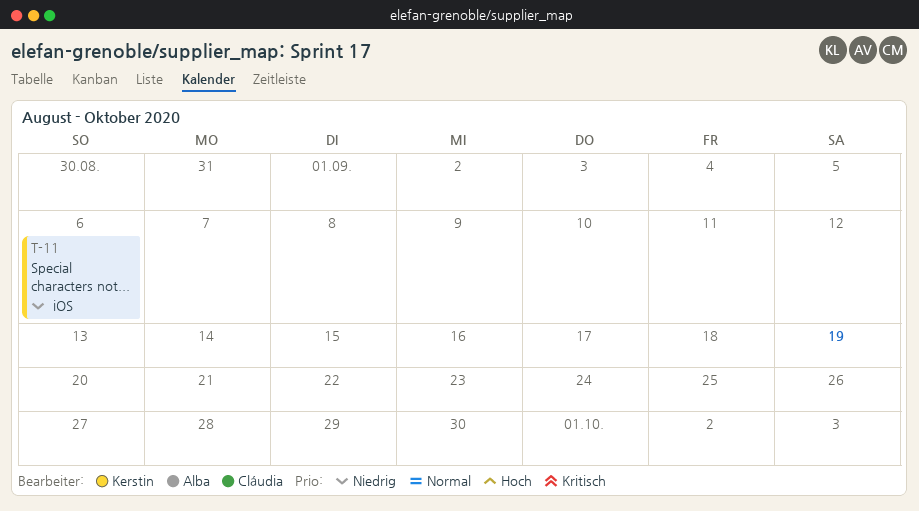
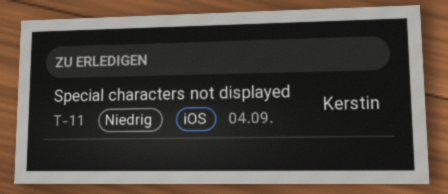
T-11, due: Sep 6 -> Sep 4

